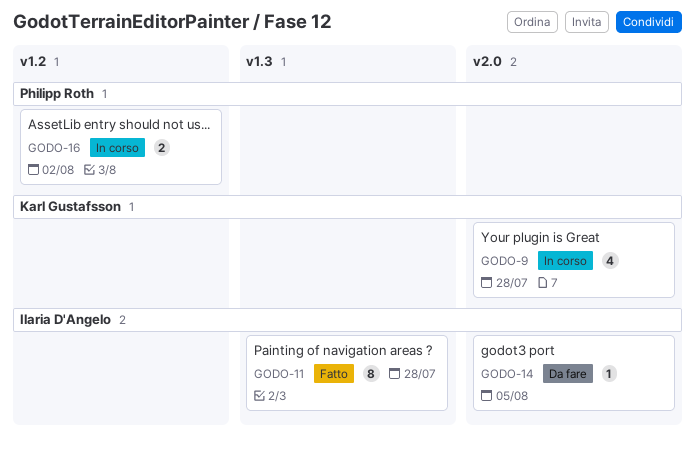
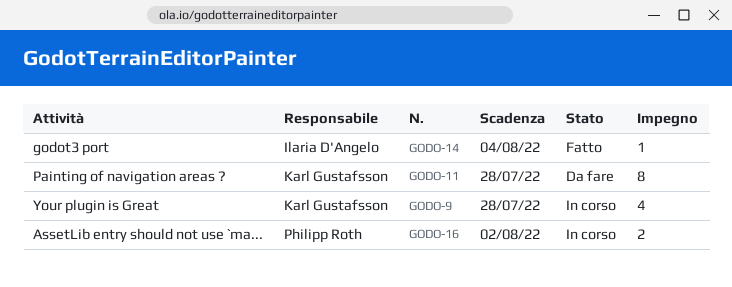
GODO-11, status: Fatto -> Da fare
GODO-11, owner: Ilaria D'Angelo -> Karl Gustafsson
GODO-14, status: Da fare -> Fatto
GODO-14, due: Aug 5 -> Aug 4

